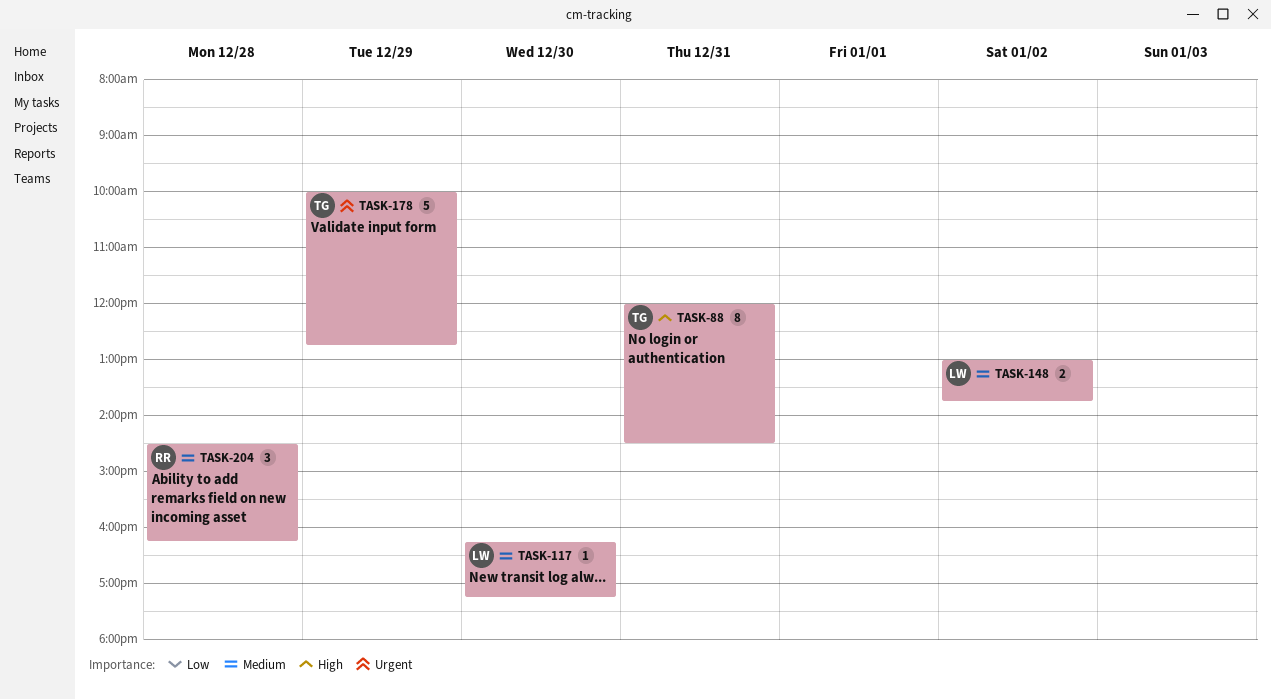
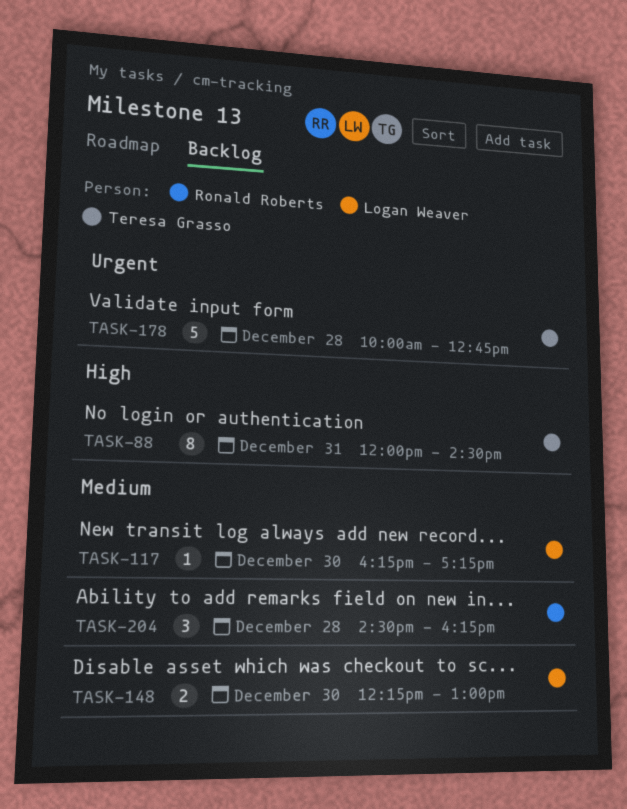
TASK-148, day: Jan 2 -> Dec 30
TASK-148, begins: 13:00 -> 12:15
TASK-148, ends: 13:45 -> 13:00
TASK-178, day: Dec 29 -> Dec 28

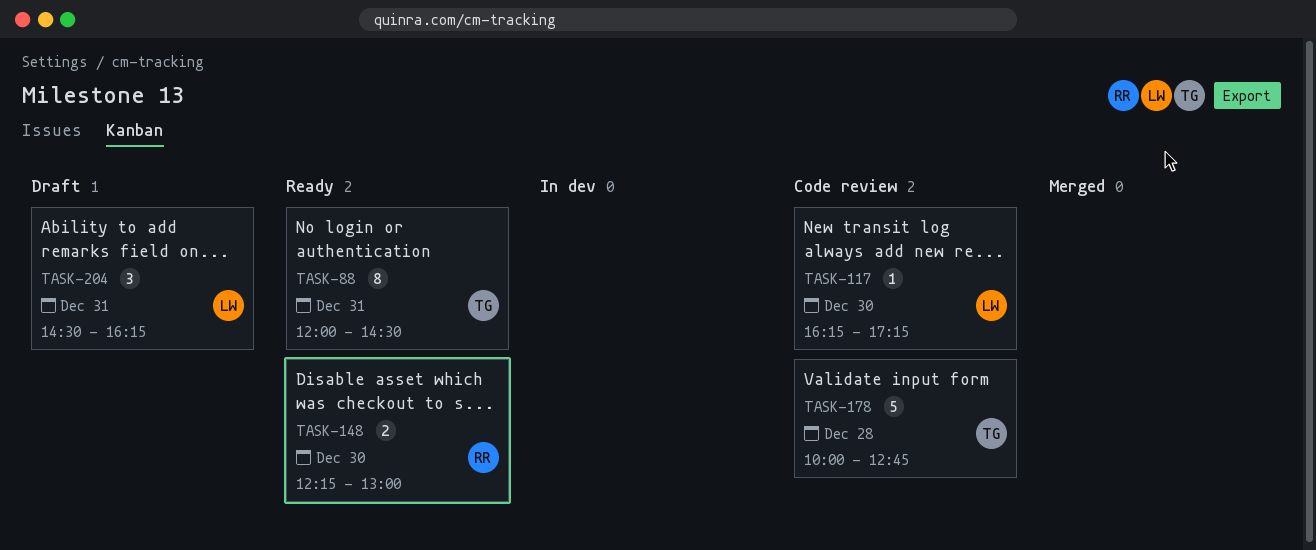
TASK-148, owner: Logan Weaver -> Ronald Roberts
TASK-204, owner: Ronald Roberts -> Logan Weaver
TASK-204, day: Dec 28 -> Dec 31

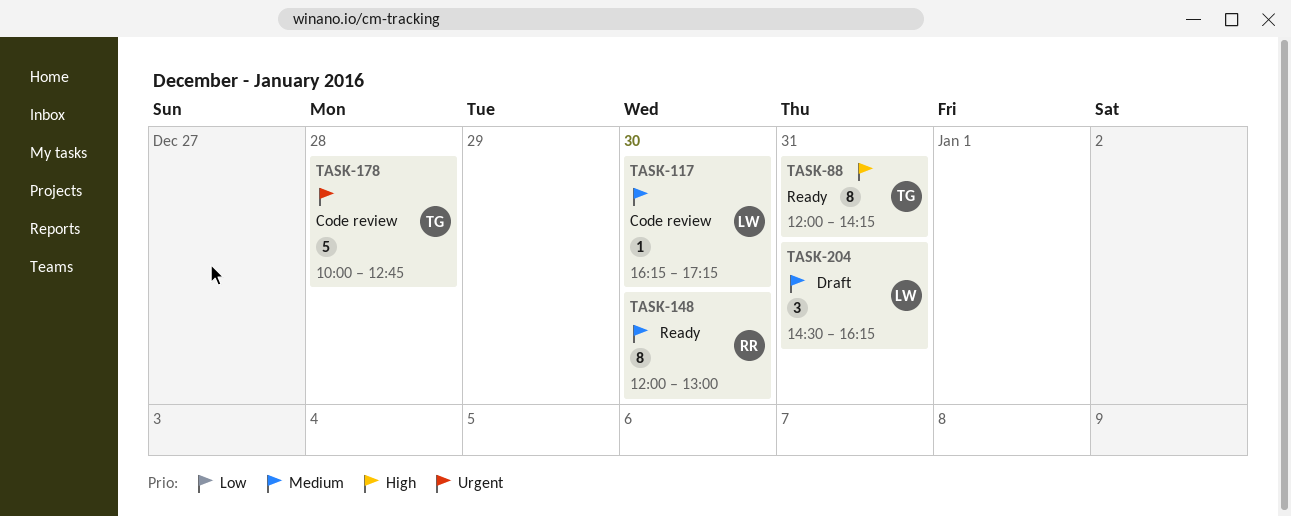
TASK-88, ends: 14:30 -> 14:15
TASK-148, estimate: 2 -> 8
TASK-148, begins: 12:15 -> 12:00

